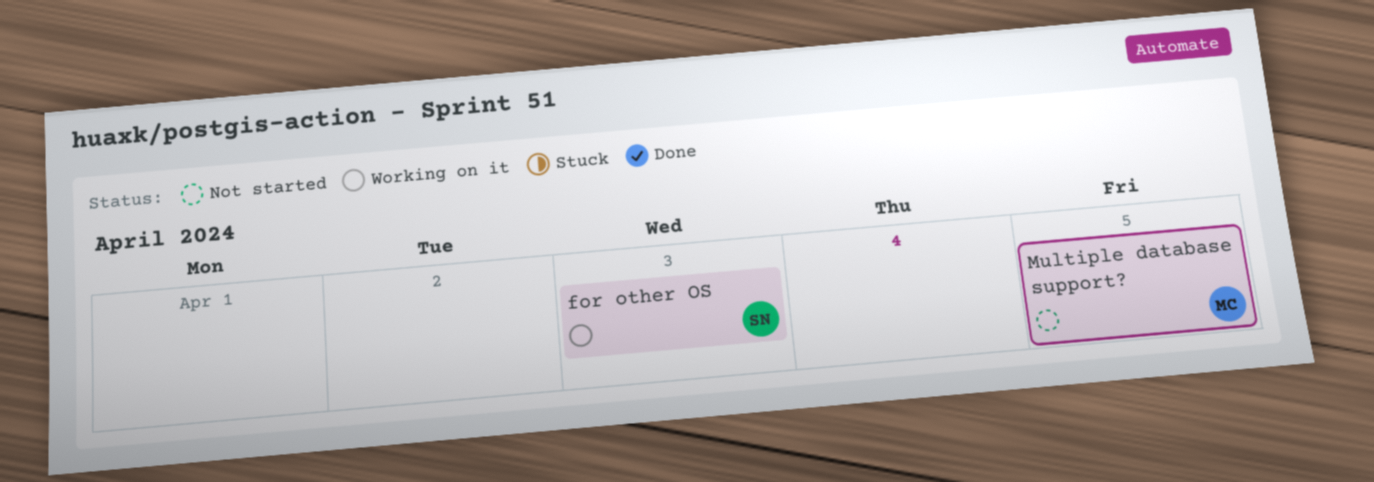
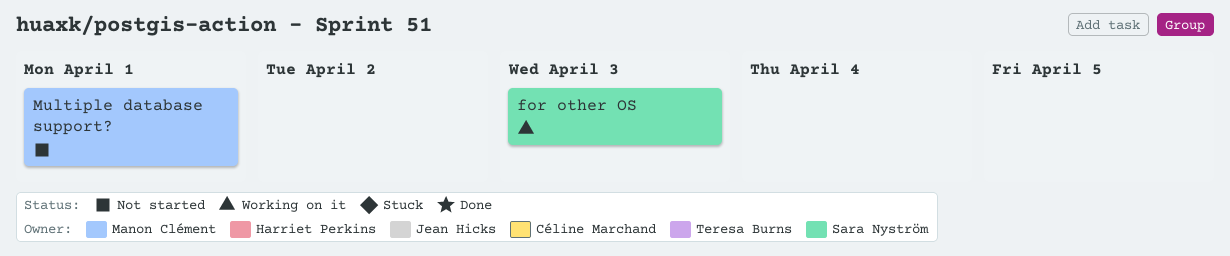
Multiple database support?, due: Apr 5 -> Apr 1

